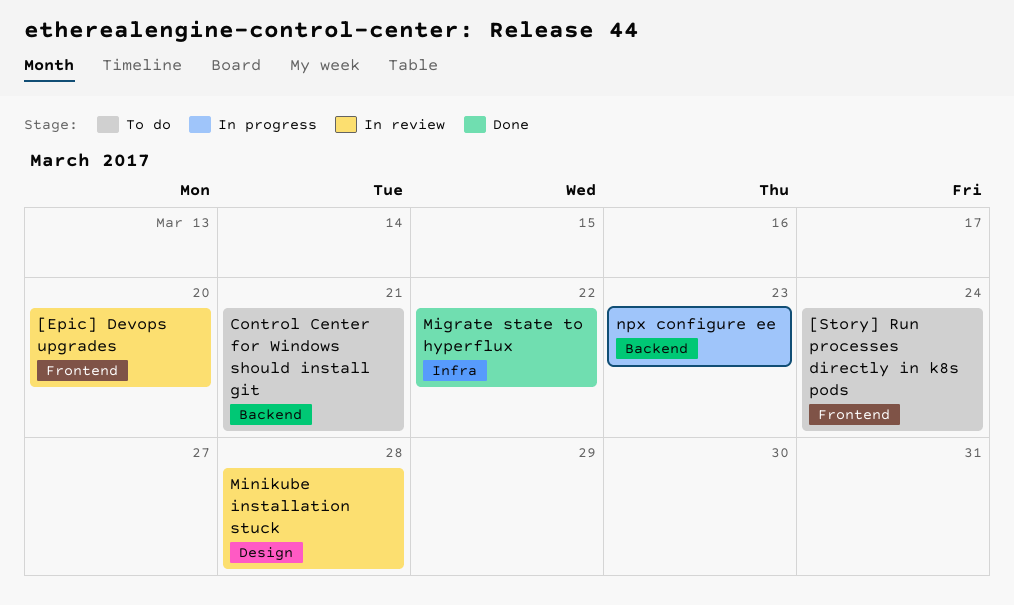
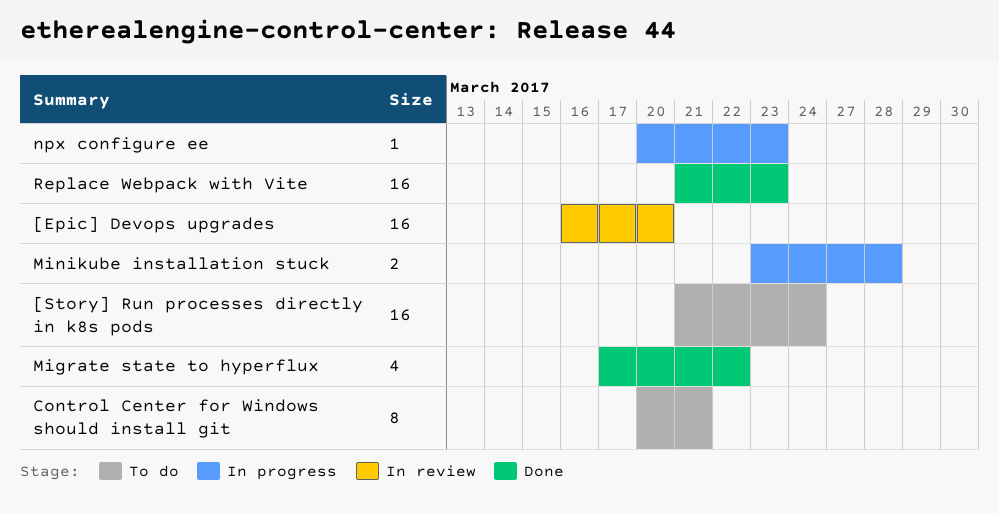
Minikube installation stuck, status: In review -> In progress
Replace Webpack with Vite: none -> present

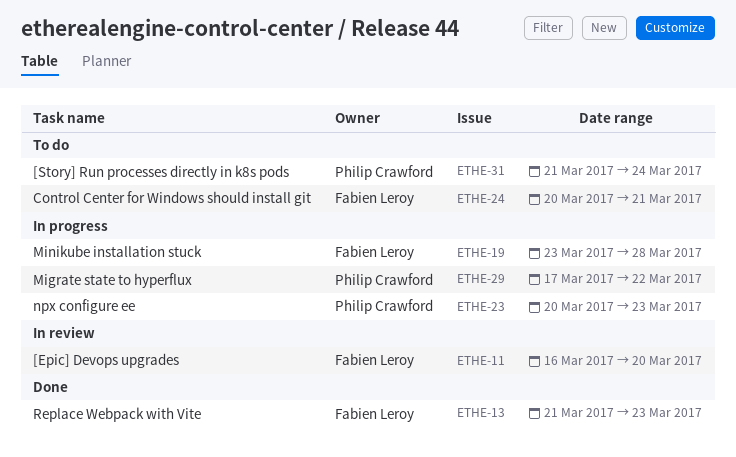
Migrate state to hyperflux, status: Done -> In progress

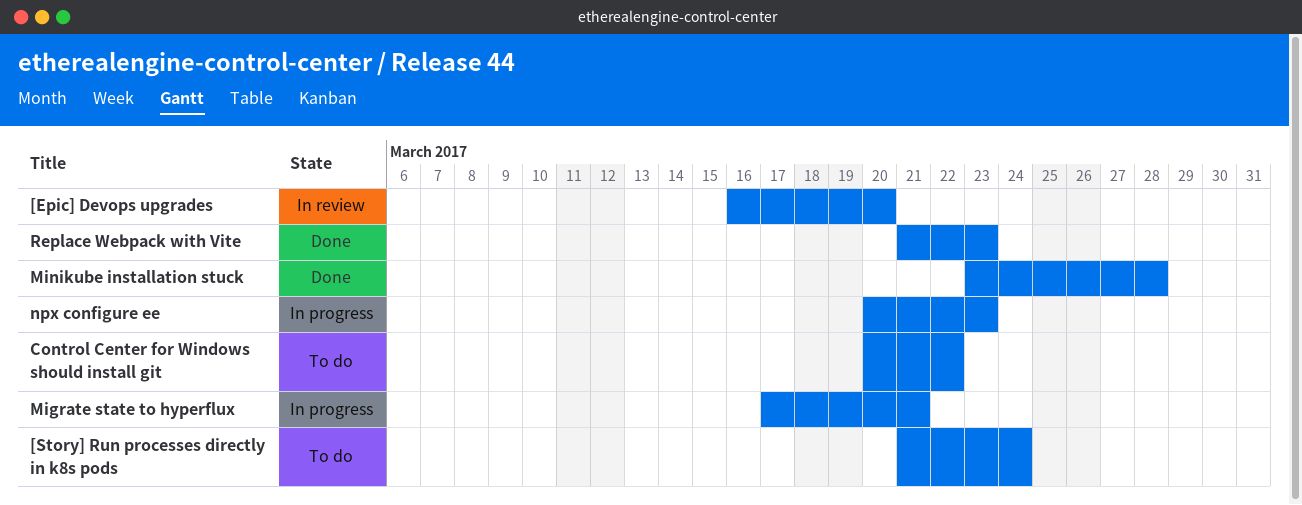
Control Center for Windows should install git, due: Mar 21 -> Mar 22
Migrate state to hyperflux, due: Mar 22 -> Mar 21
Minikube installation stuck, status: In progress -> Done

